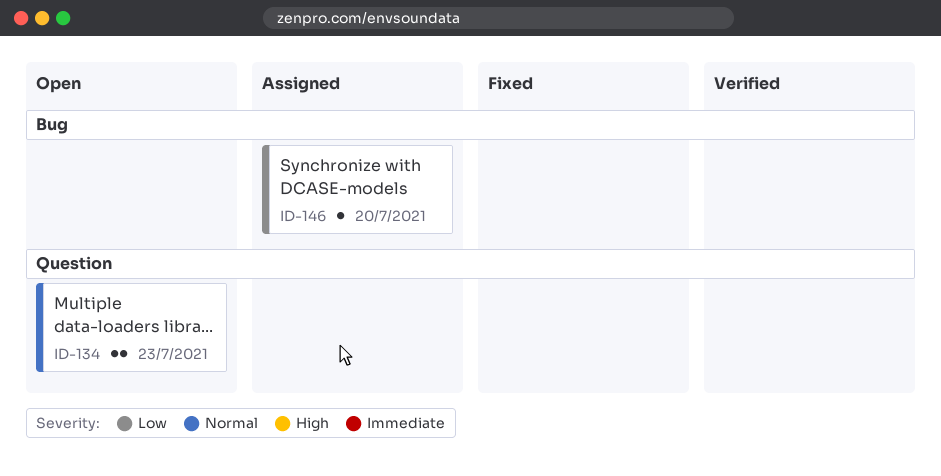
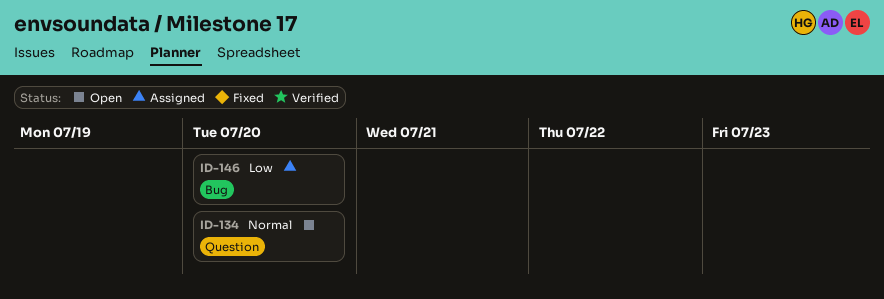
ID-134, due: Jul 23 -> Jul 20

